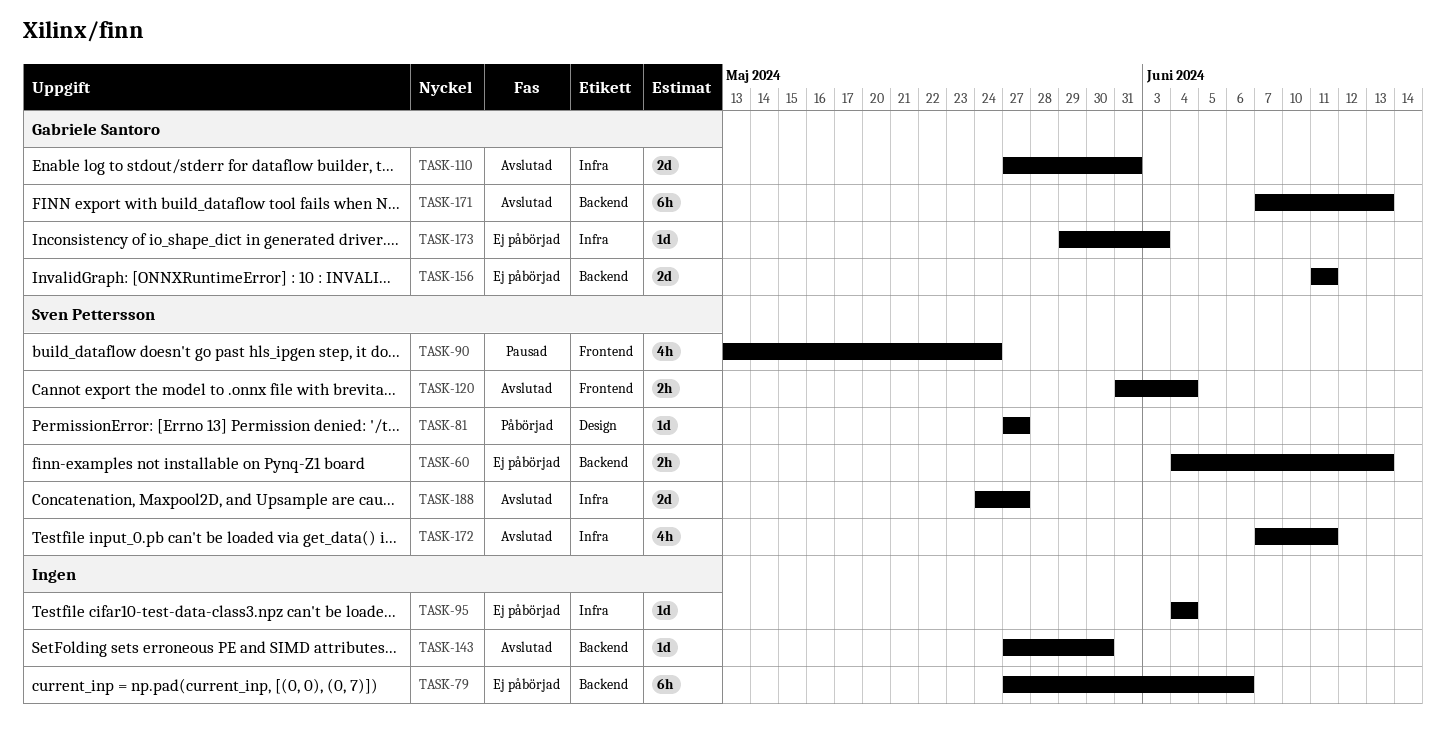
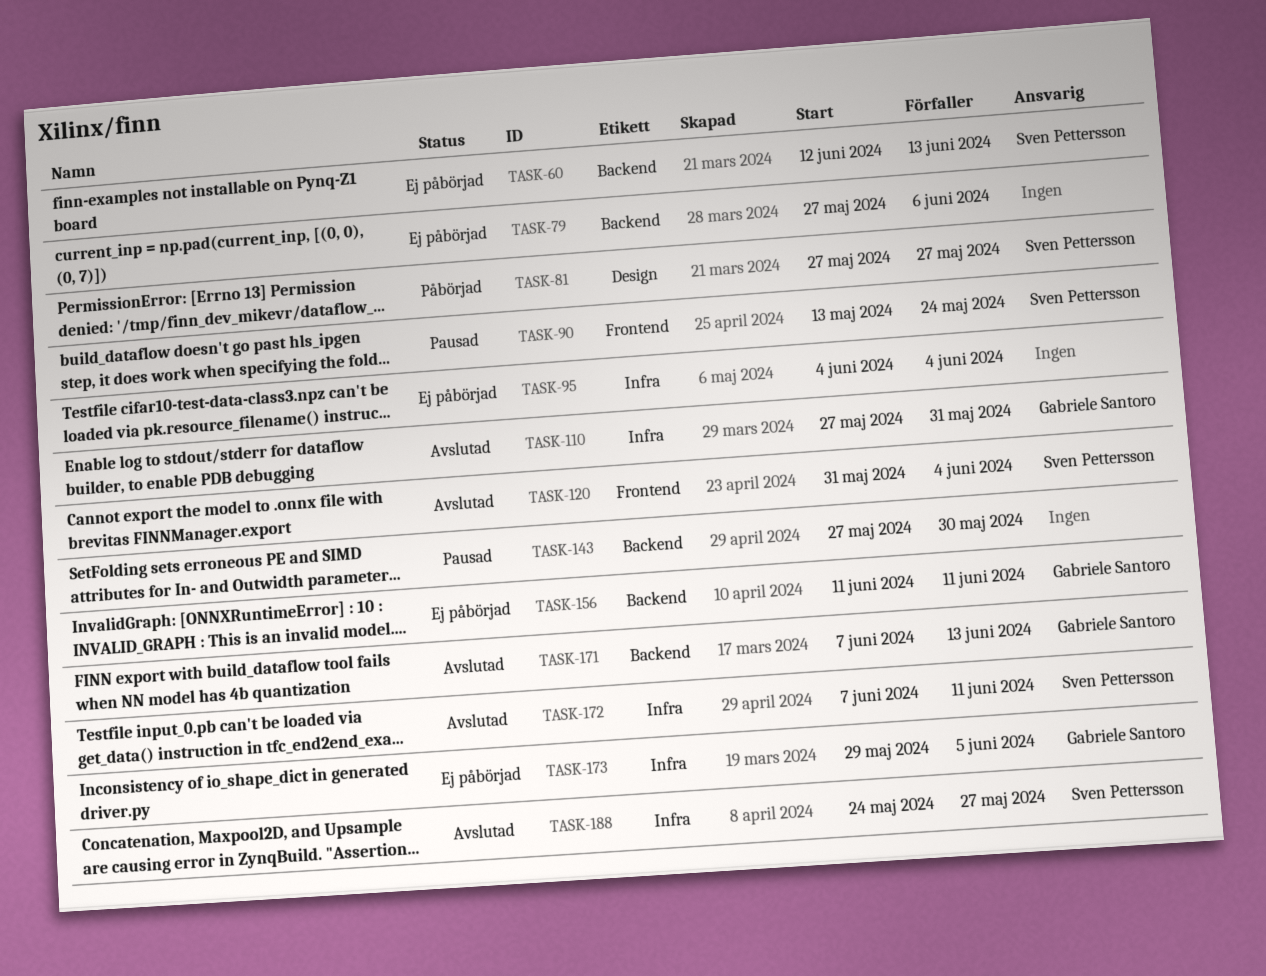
TASK-60, start: Jun 4 -> Jun 12
TASK-143, status: Avslutad -> Pausad
TASK-173, due: Jun 3 -> Jun 5

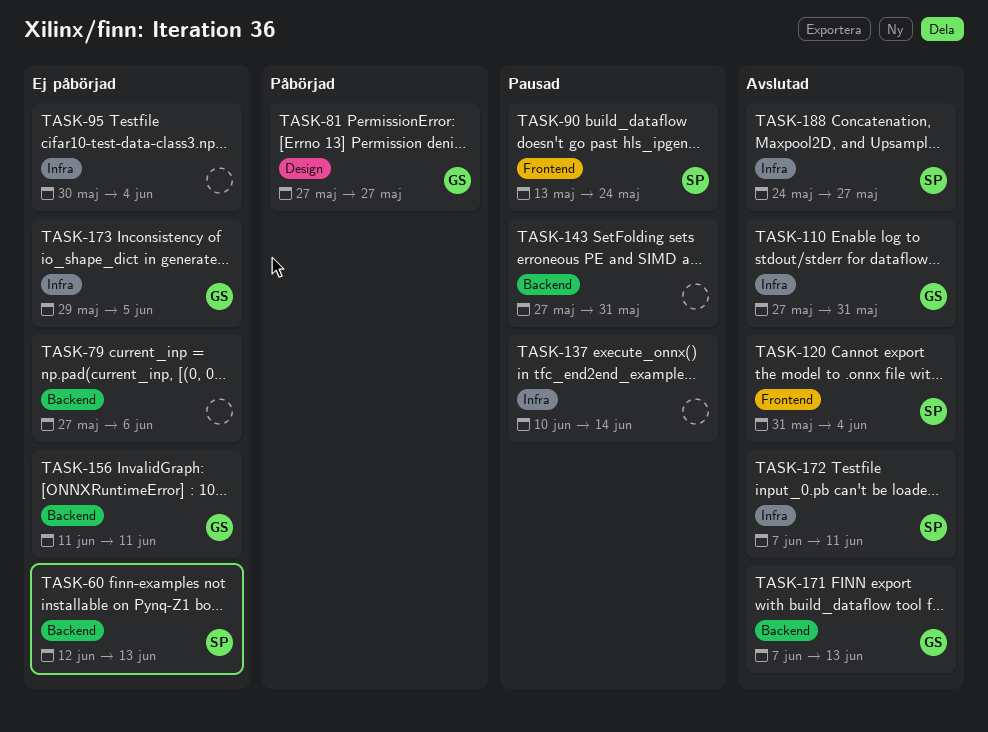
TASK-81, owner: Sven Pettersson -> Gabriele Santoro
TASK-95, start: Jun 4 -> May 30
TASK-137: none -> present
TASK-143, due: May 30 -> May 31

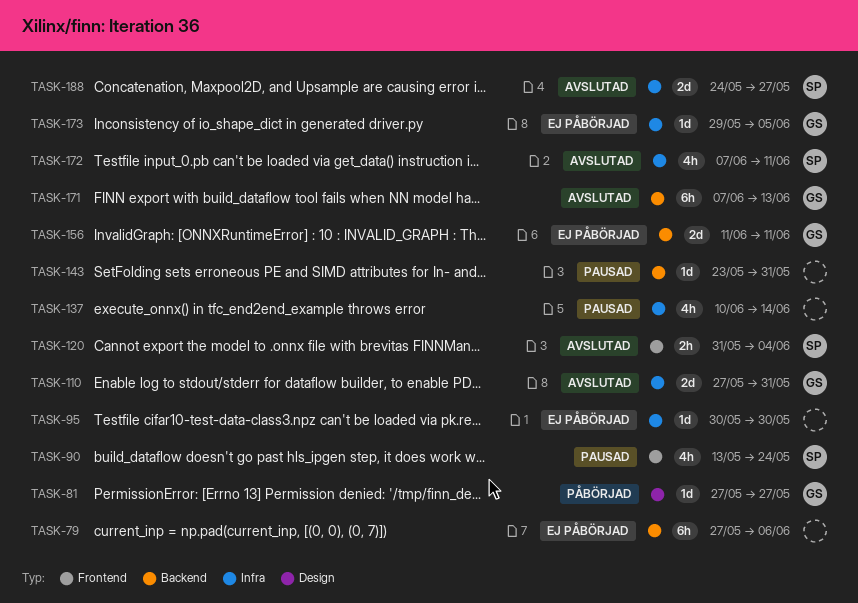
TASK-60: present -> none
TASK-95, due: Jun 4 -> May 30
TASK-143, start: May 27 -> May 23

